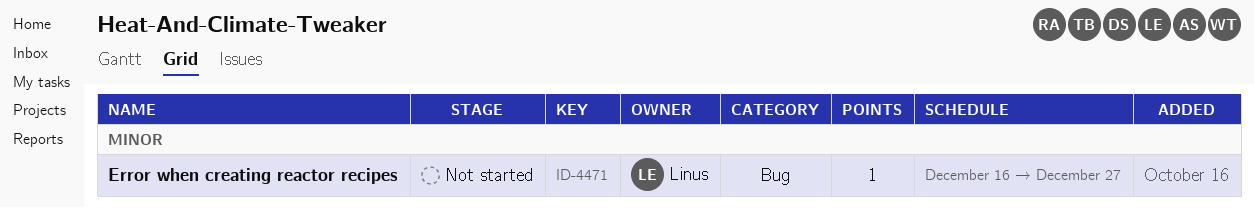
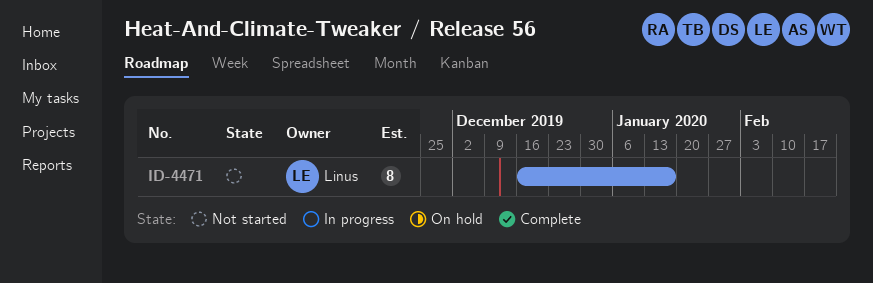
ID-4471, estimate: 1 -> 8
ID-4471, due: Dec 27 -> Jan 17

